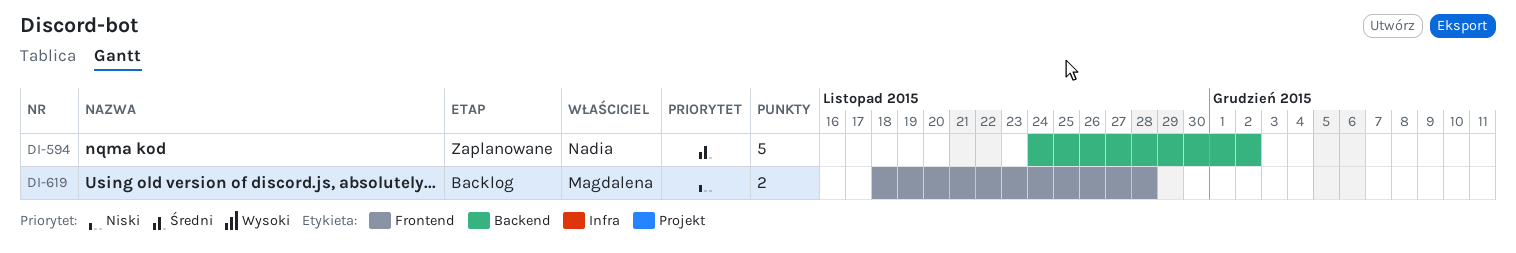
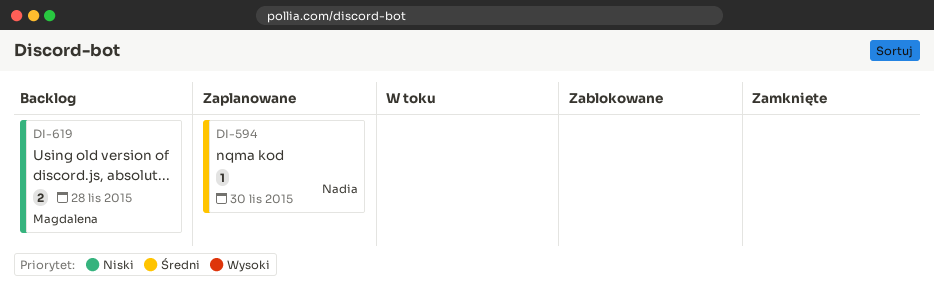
DI-594, estimate: 5 -> 1
DI-594, due: Dec 2 -> Nov 30

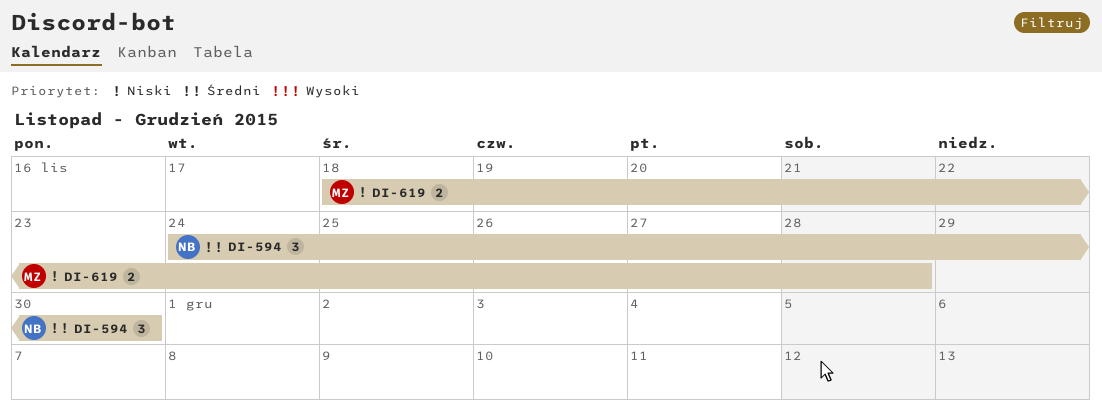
DI-594, estimate: 1 -> 3

